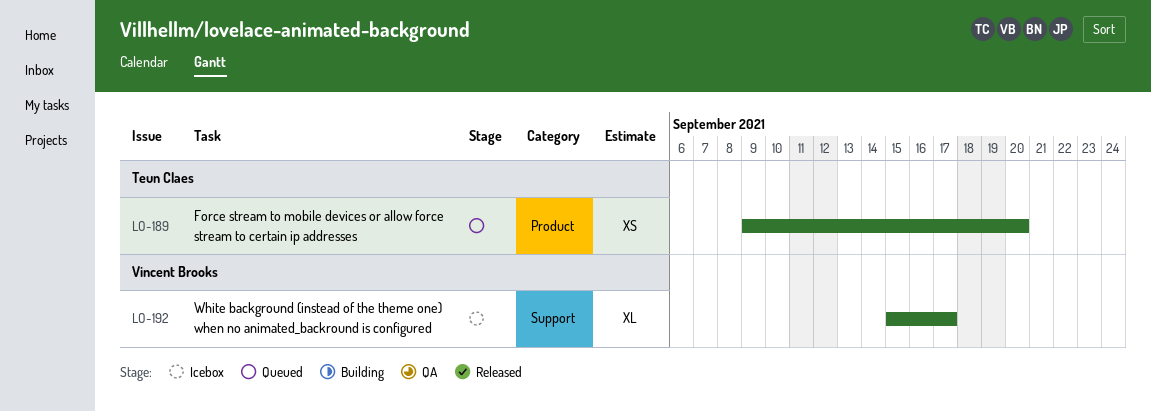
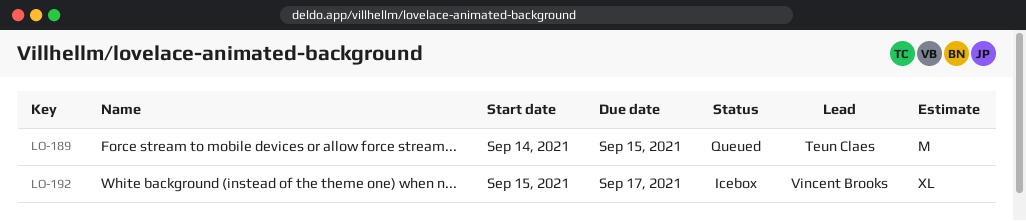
LO-189, estimate: XS -> M
LO-189, start: Sep 9 -> Sep 14
LO-189, due: Sep 20 -> Sep 15

